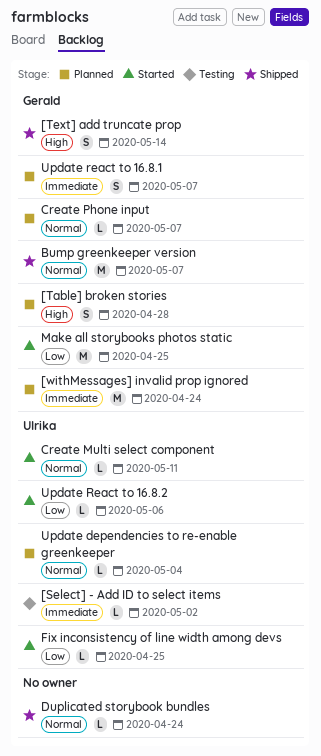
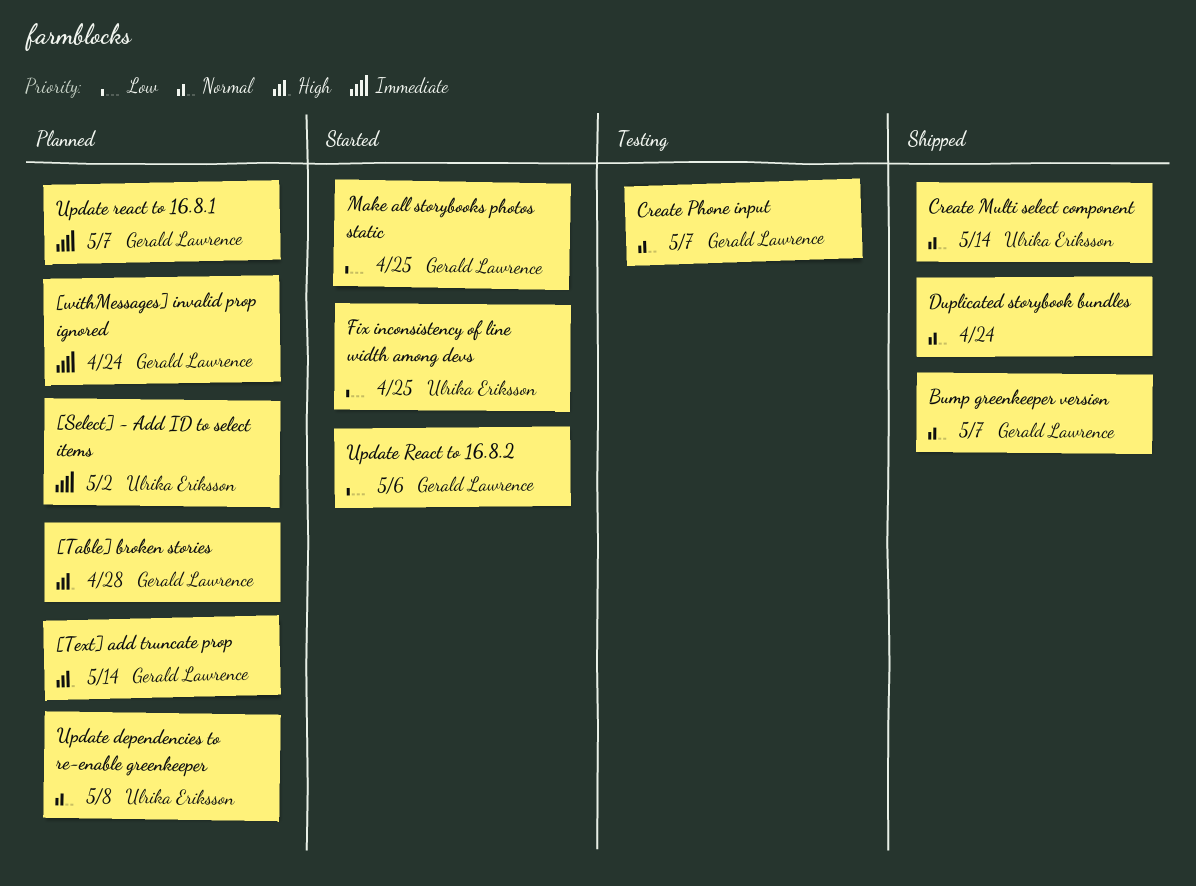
[Select] - Add ID to select items, status: Testing -> Planned
[Text] add truncate prop, status: Shipped -> Planned
Create Multi select component, status: Started -> Shipped
Create Multi select component, due: May 11 -> May 14
Create Phone input, status: Planned -> Testing
Update dependencies to re-enable greenkeeper, due: May 4 -> May 8
Update React to 16.8.2, owner: Ulrika Eriksson -> Gerald Lawrence

